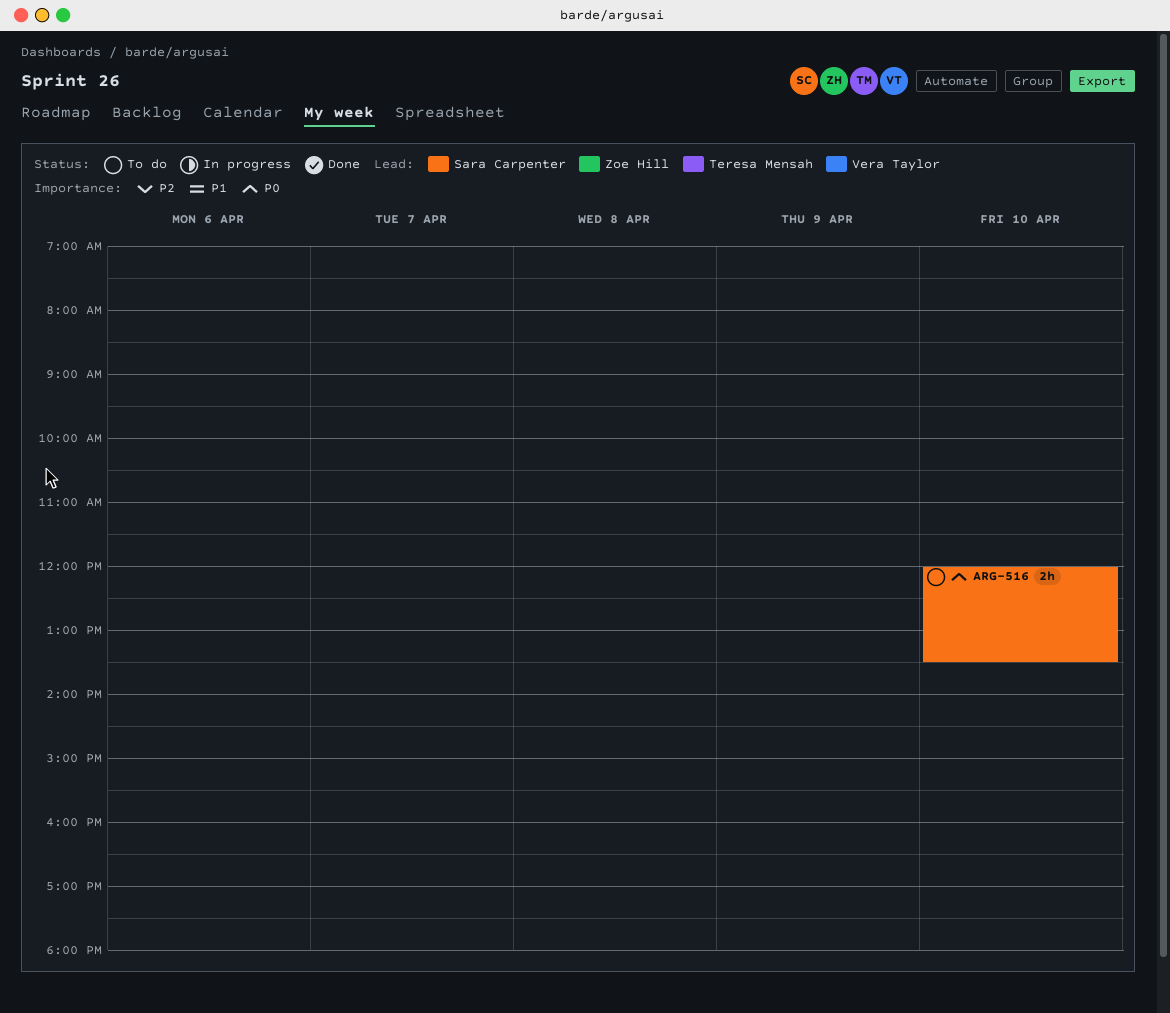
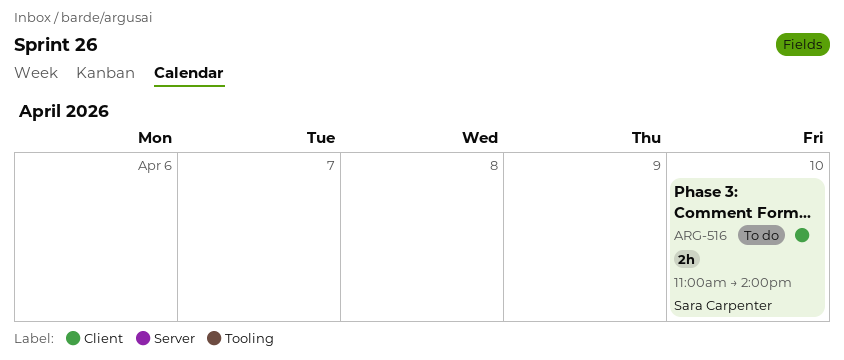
ARG-516, begins: 12:00 -> 11:00
ARG-516, ends: 13:30 -> 14:00

